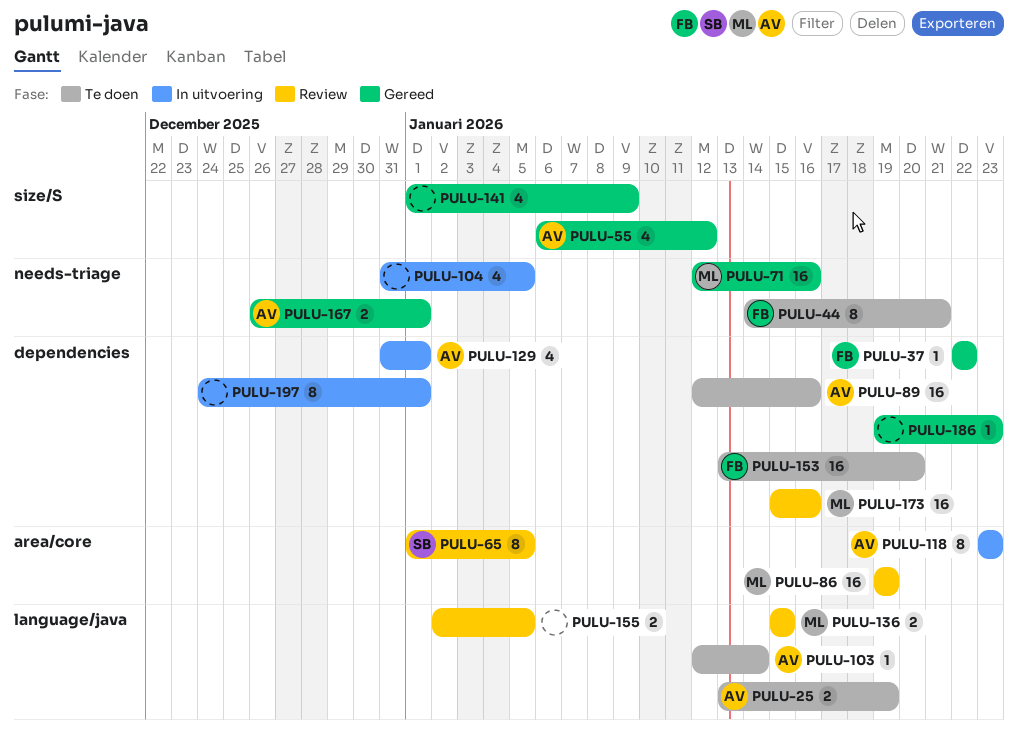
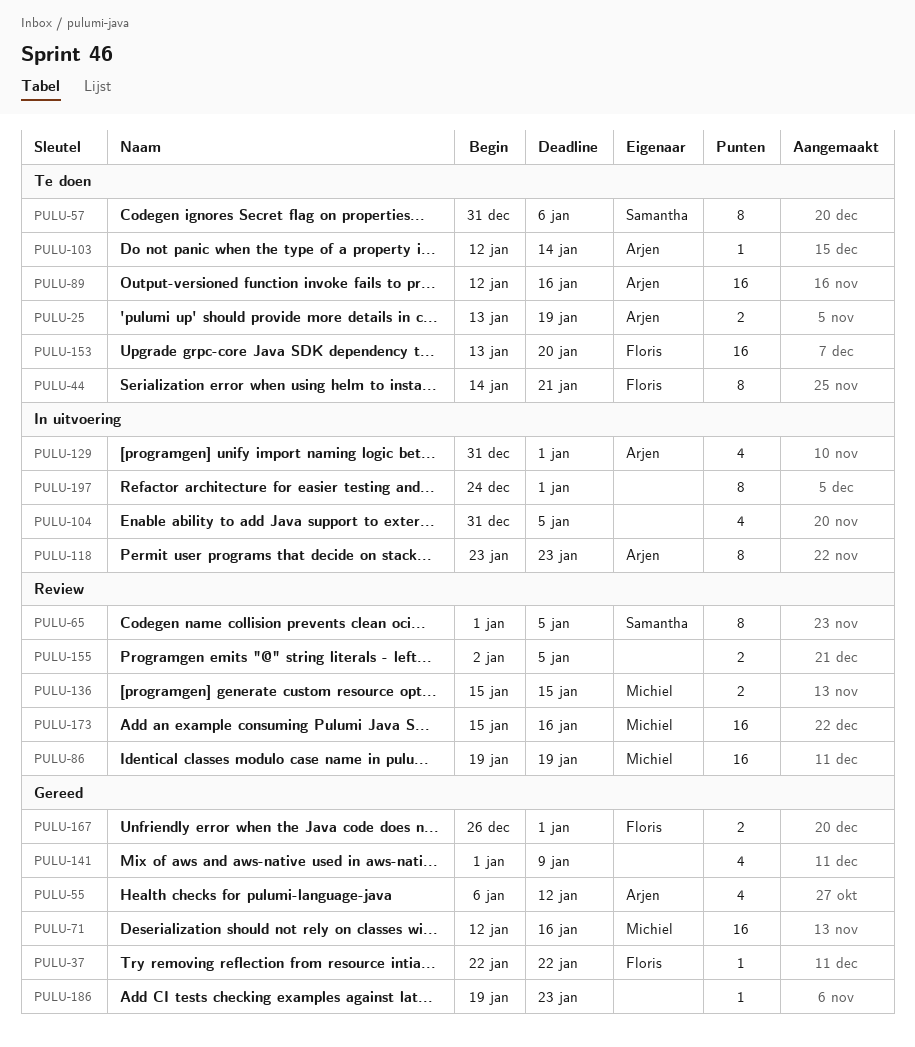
PULU-57: none -> present
PULU-167, owner: Arjen -> Floris

